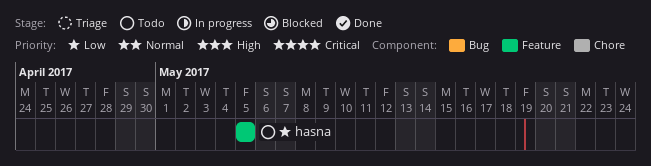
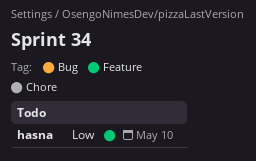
hasna, due: May 5 -> May 10

